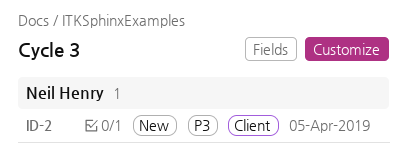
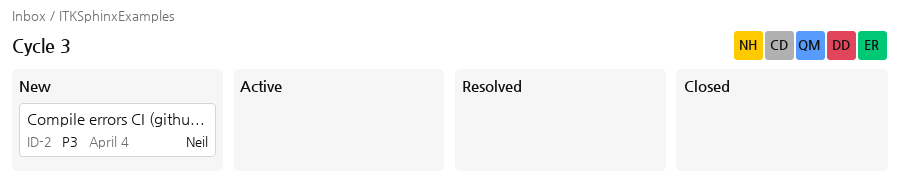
ID-2, due: Apr 5 -> Apr 4

